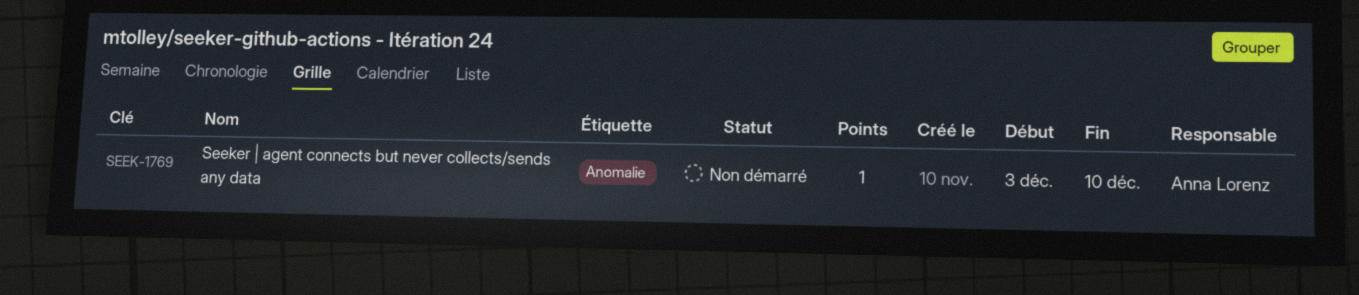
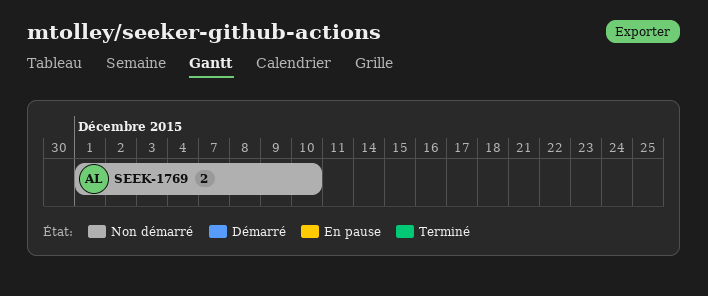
SEEK-1769, estimate: 1 -> 2
SEEK-1769, start: Dec 3 -> Dec 1

